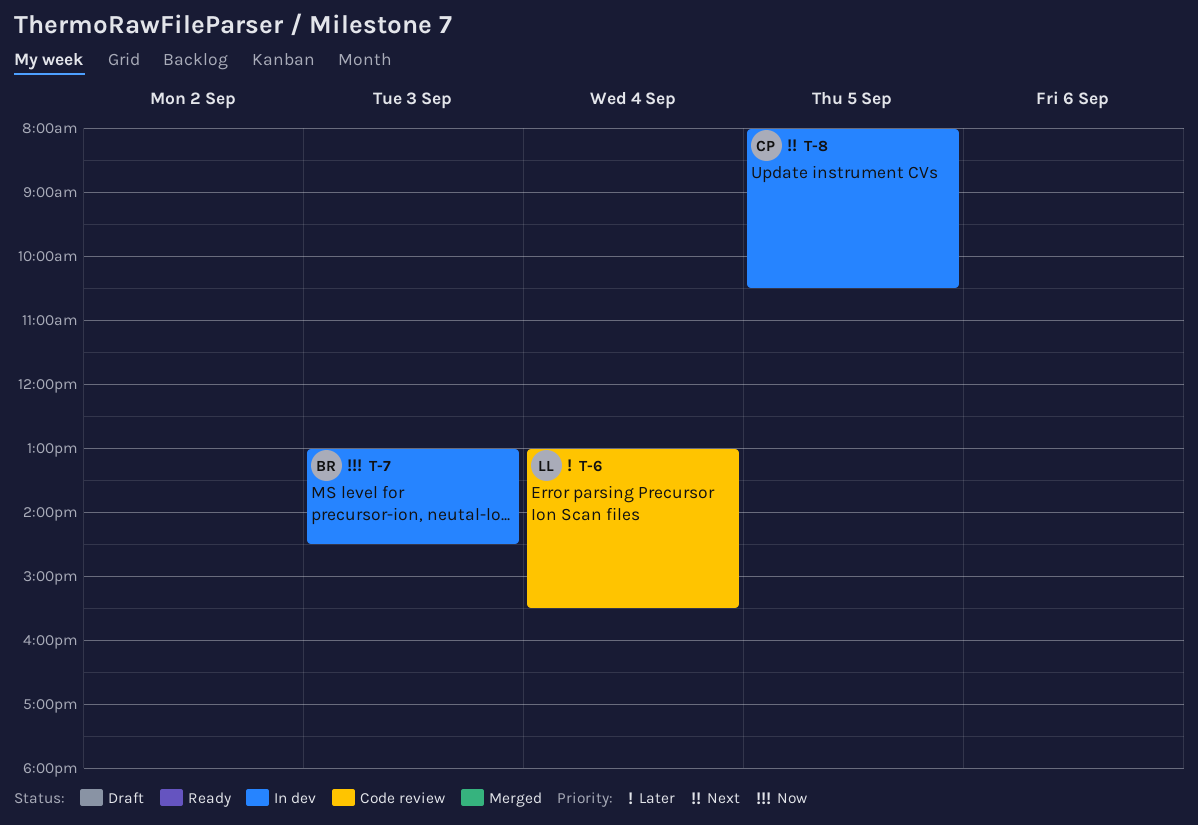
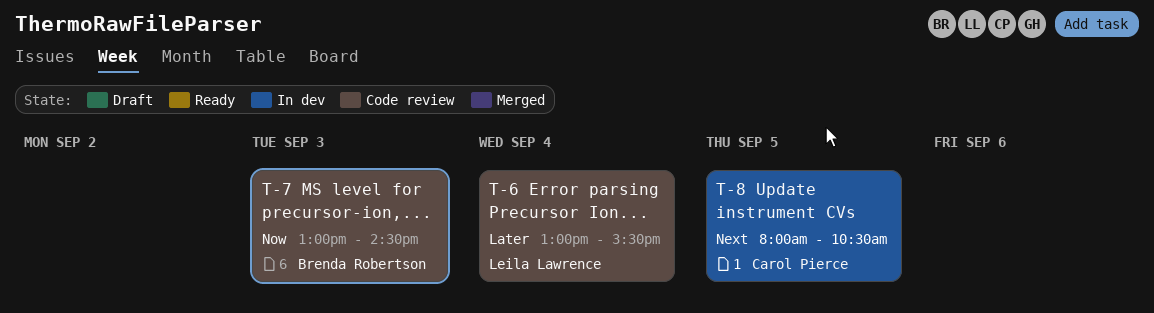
T-7, status: In dev -> Code review

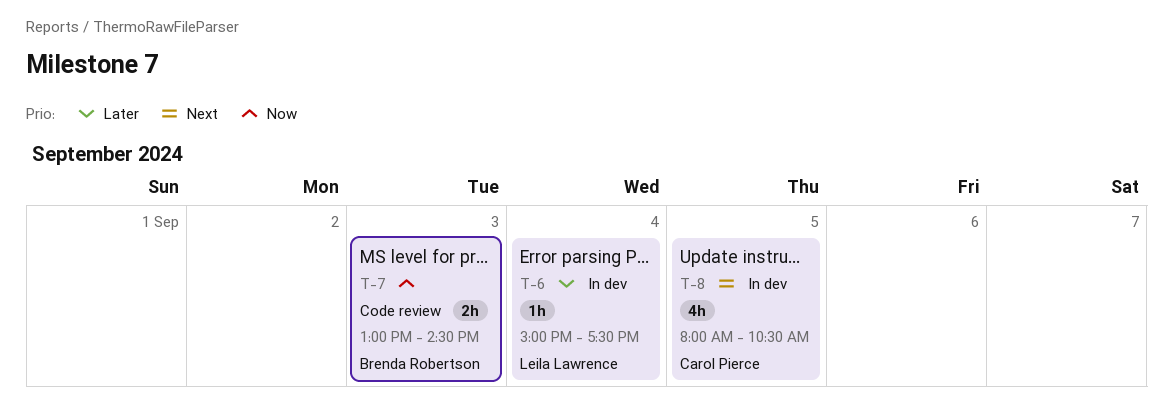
T-6, status: Code review -> In dev
T-6, begins: 13:00 -> 15:00
T-6, ends: 15:30 -> 17:30

